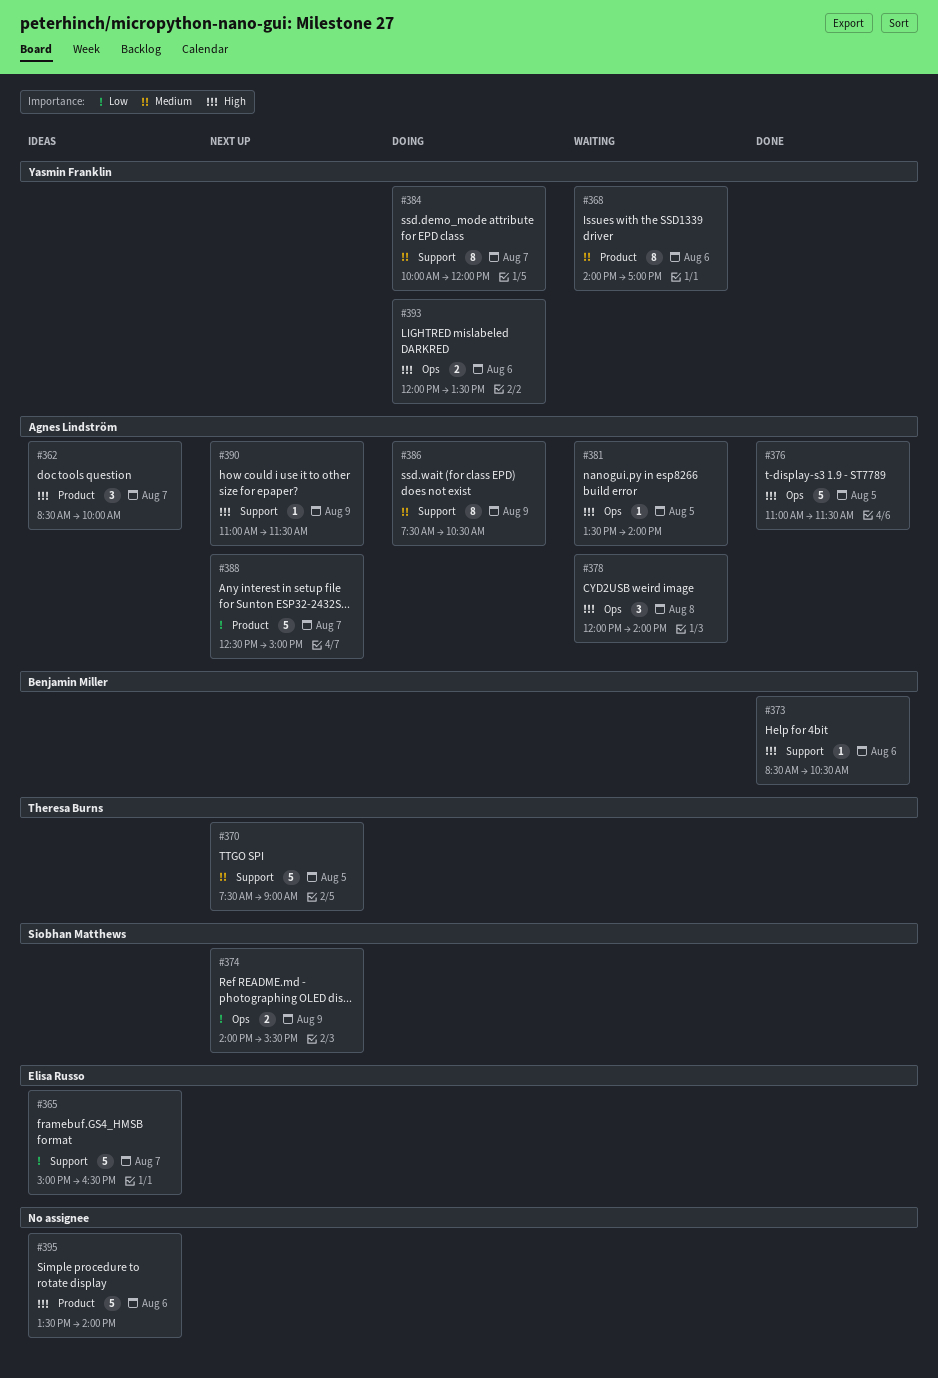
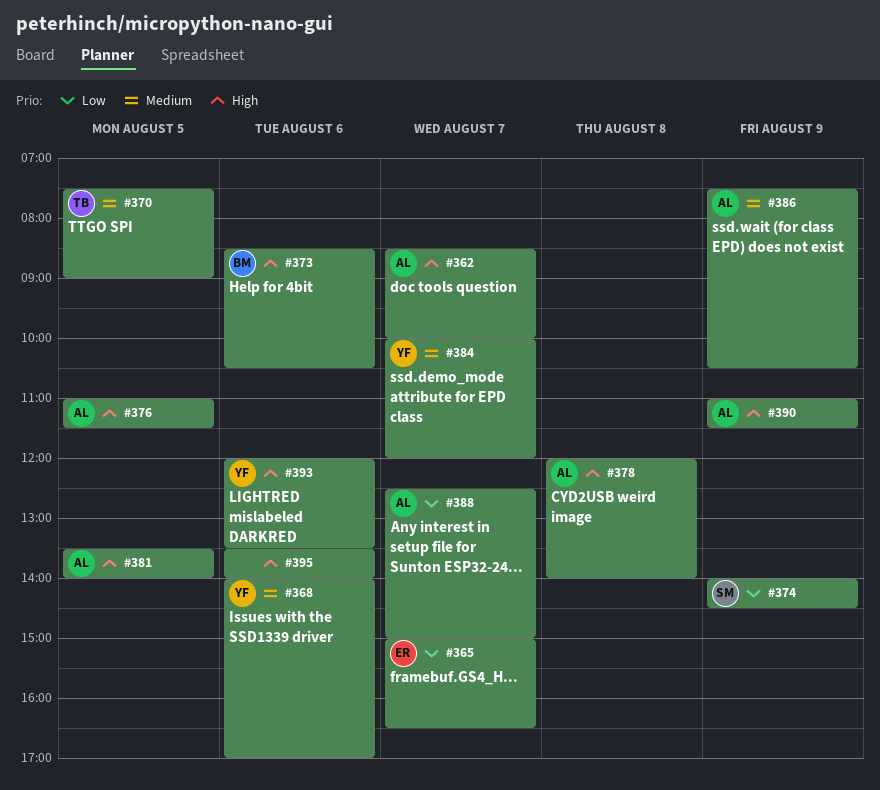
#374, ends: 15:30 -> 14:30

